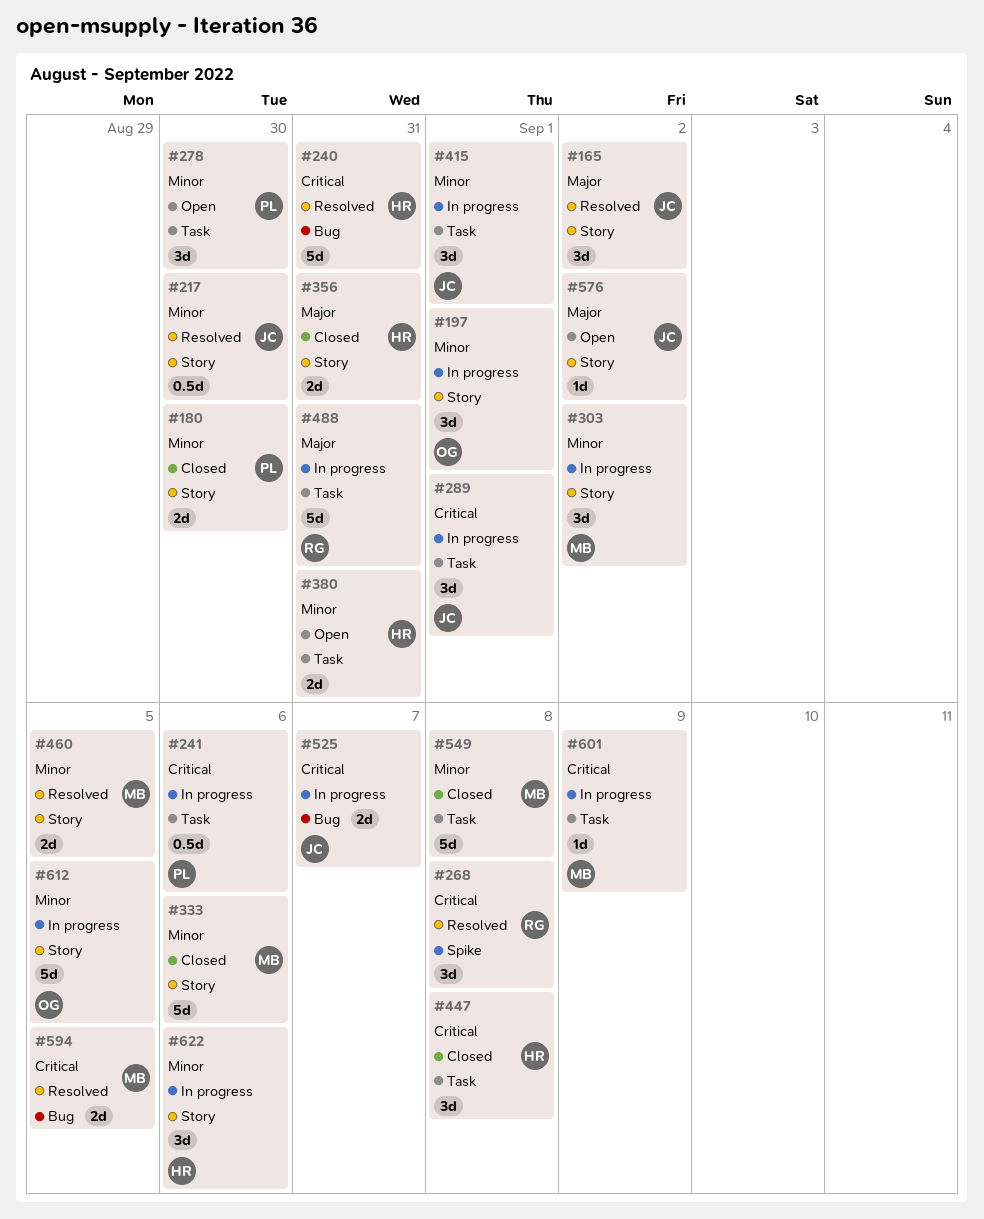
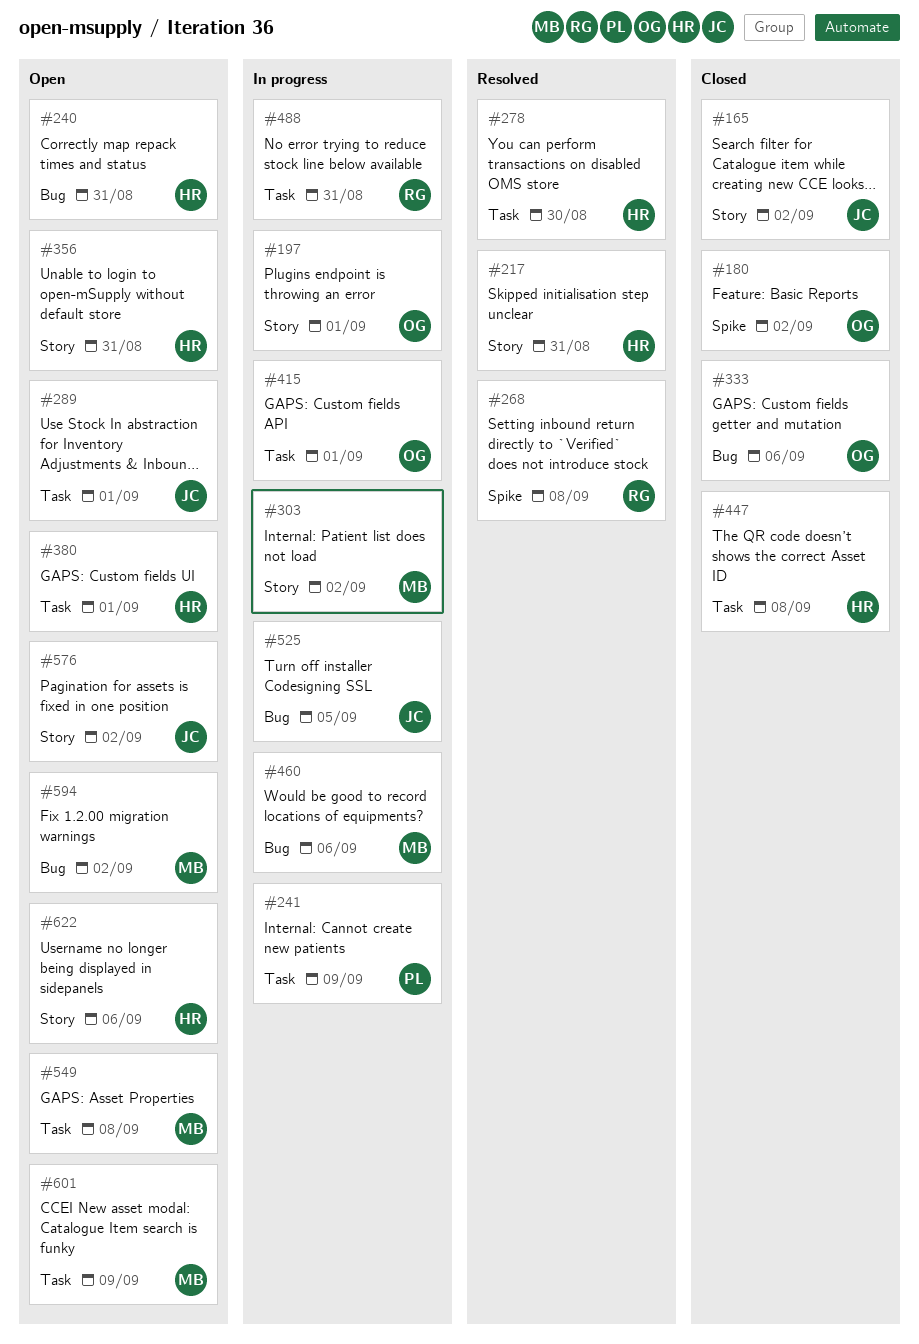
#165, status: Resolved -> Closed
#180, owner: PL -> OG
#180, label: Story -> Spike
#180, due: Aug 30 -> Sep 2
#217, owner: JC -> HR
#217, due: Aug 30 -> Aug 31
#240, status: Resolved -> Open
#241, due: Sep 6 -> Sep 9
#278, status: Open -> Resolved
#278, owner: PL -> HR
#289, status: In progress -> Open
#333, owner: MB -> OG
#333, label: Story -> Bug
#356, status: Closed -> Open
#380, due: Aug 31 -> Sep 1
#415, owner: JC -> OG
#460, status: Resolved -> In progress
#460, label: Story -> Bug
#460, due: Sep 5 -> Sep 6
#525, due: Sep 7 -> Sep 5
#549, status: Closed -> Open
#594, status: Resolved -> Open
#594, due: Sep 5 -> Sep 2
#601, status: In progress -> Open
#612: present -> none
#622, status: In progress -> Open

